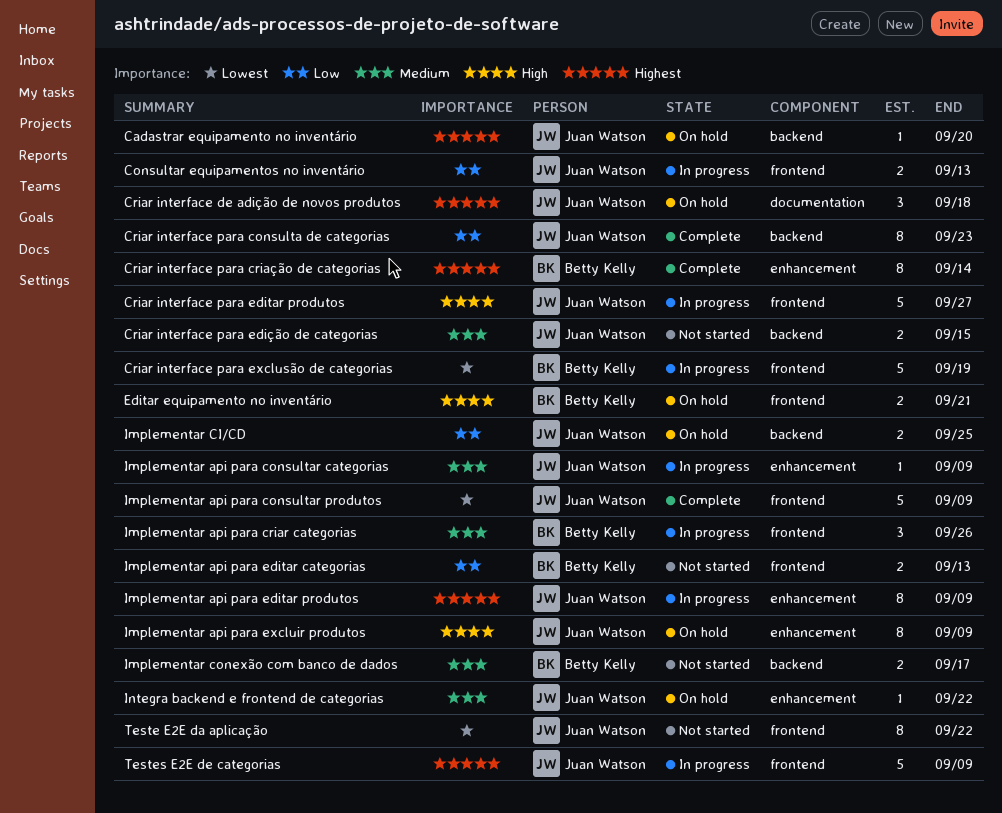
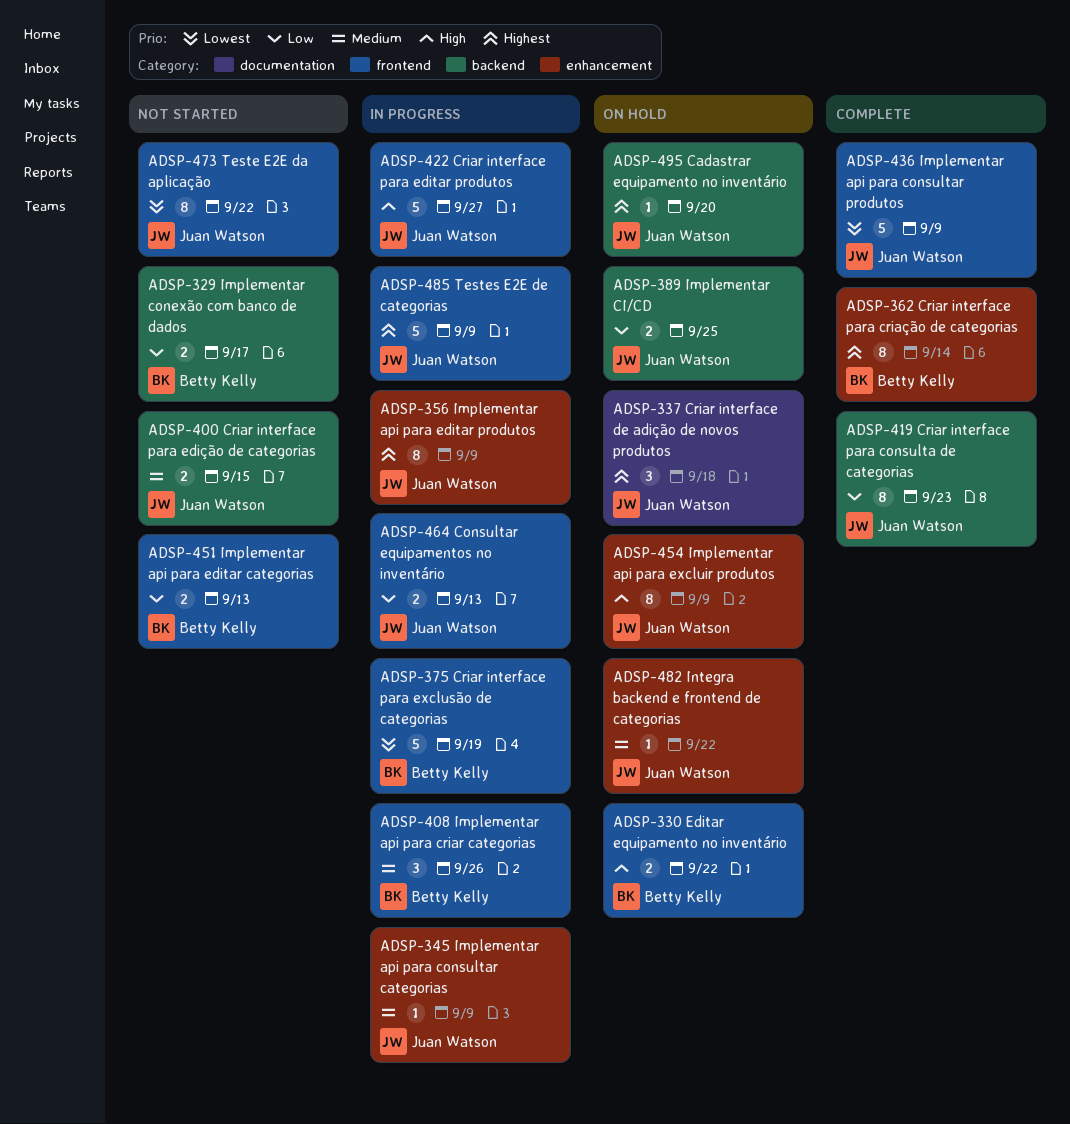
Editar equipamento no inventário, due: Sep 21 -> Sep 22
Implementar conexão com banco de dados, priority: Medium -> Low

